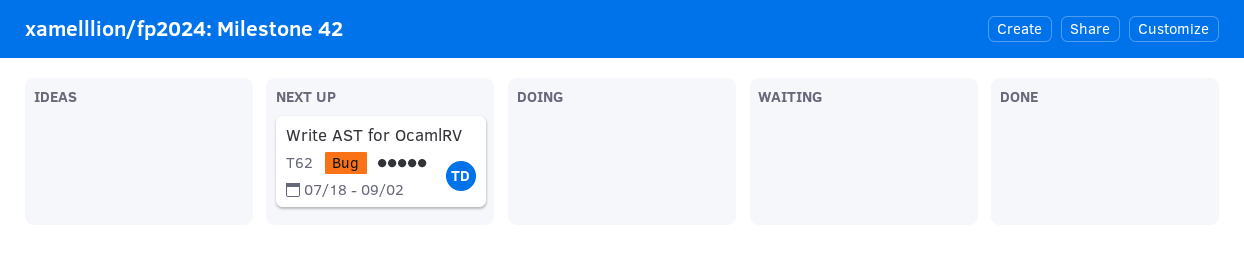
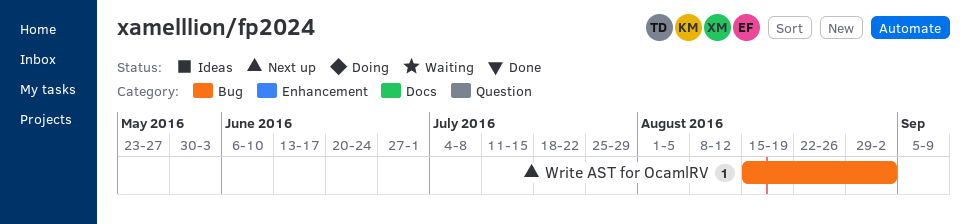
Write AST for OcamlRV, estimate: 5 -> 1
Write AST for OcamlRV, start: Jul 18 -> Aug 15

